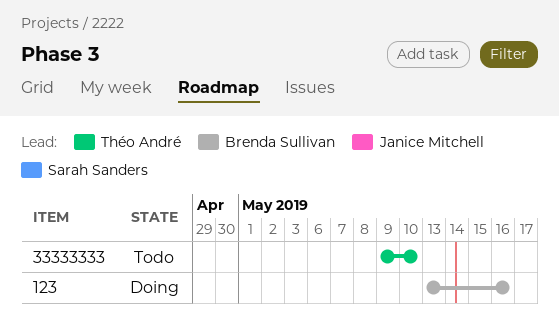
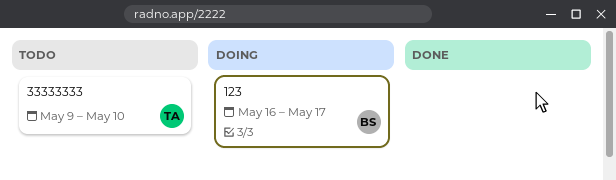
123, start: May 13 -> May 16
123, due: May 16 -> May 17

